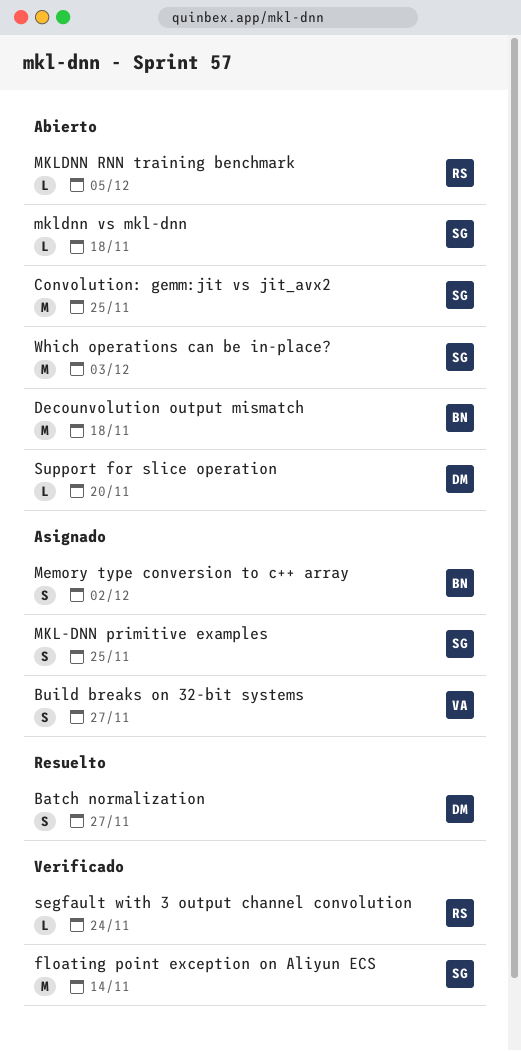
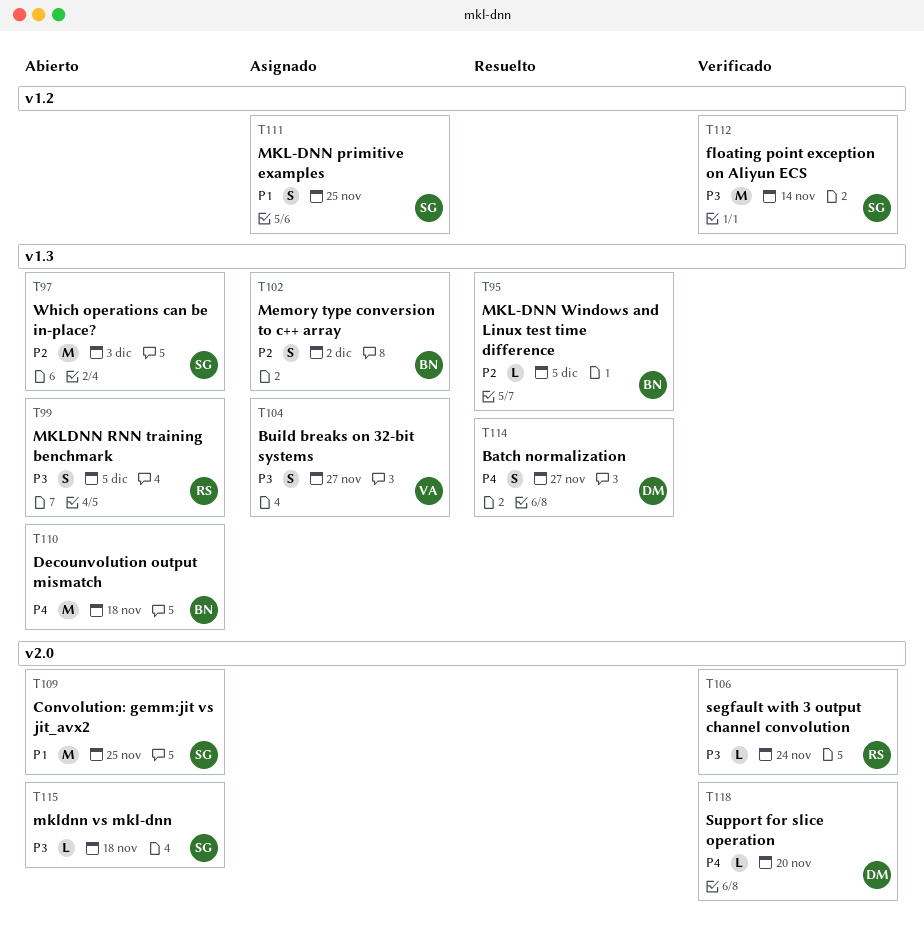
MKL-DNN Windows and Linux test time difference: none -> present
MKLDNN RNN training benchmark, estimate: L -> S
Support for slice operation, status: Abierto -> Verificado

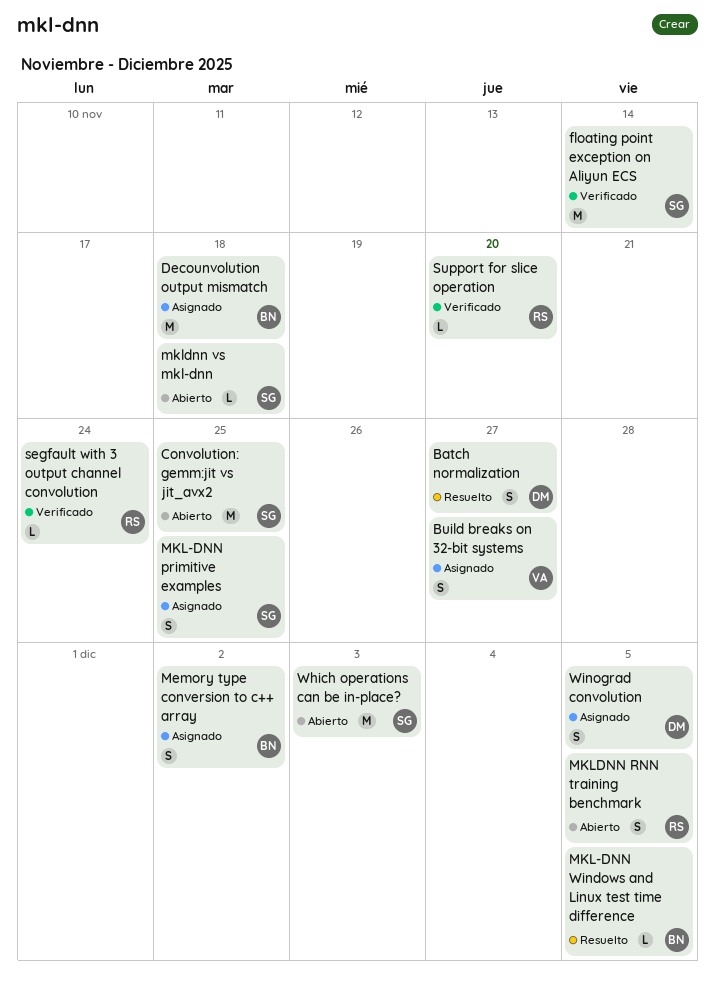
Decounvolution output mismatch, status: Abierto -> Asignado
Support for slice operation, owner: DM -> RS
Winograd convolution: none -> present

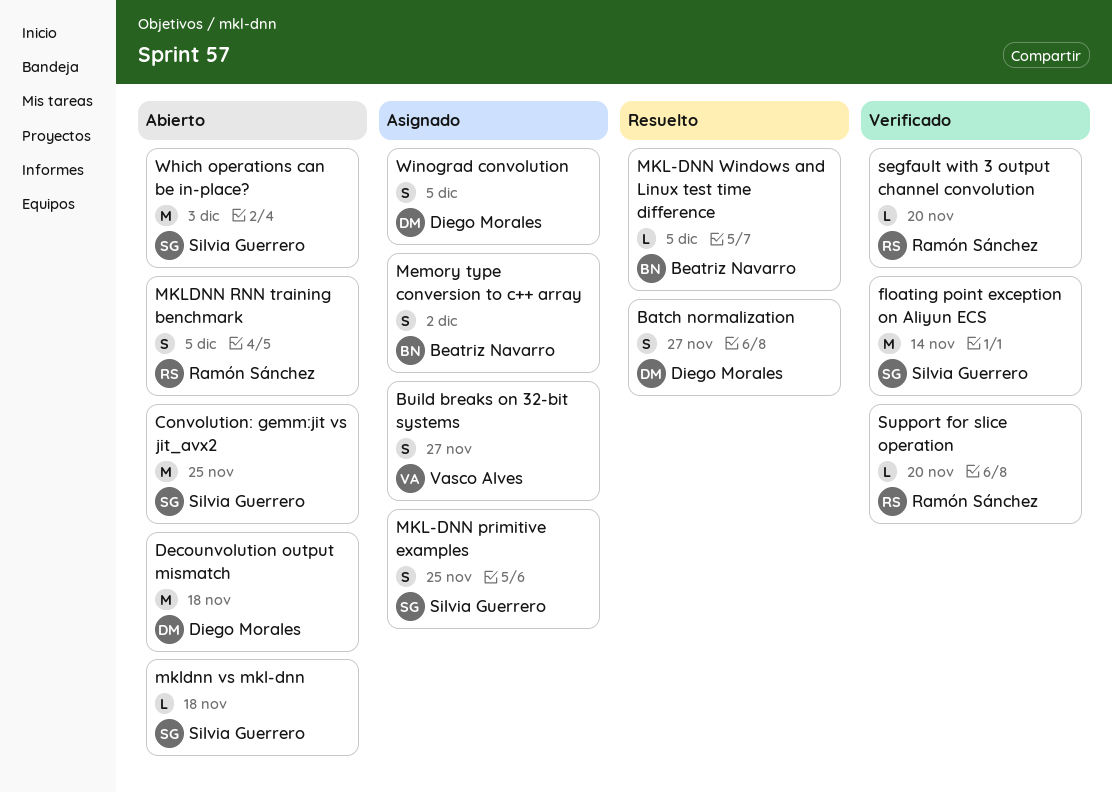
Decounvolution output mismatch, status: Asignado -> Abierto
Decounvolution output mismatch, owner: Beatriz Navarro -> Diego Morales
segfault with 3 output channel convolution, due: Nov 24 -> Nov 20

